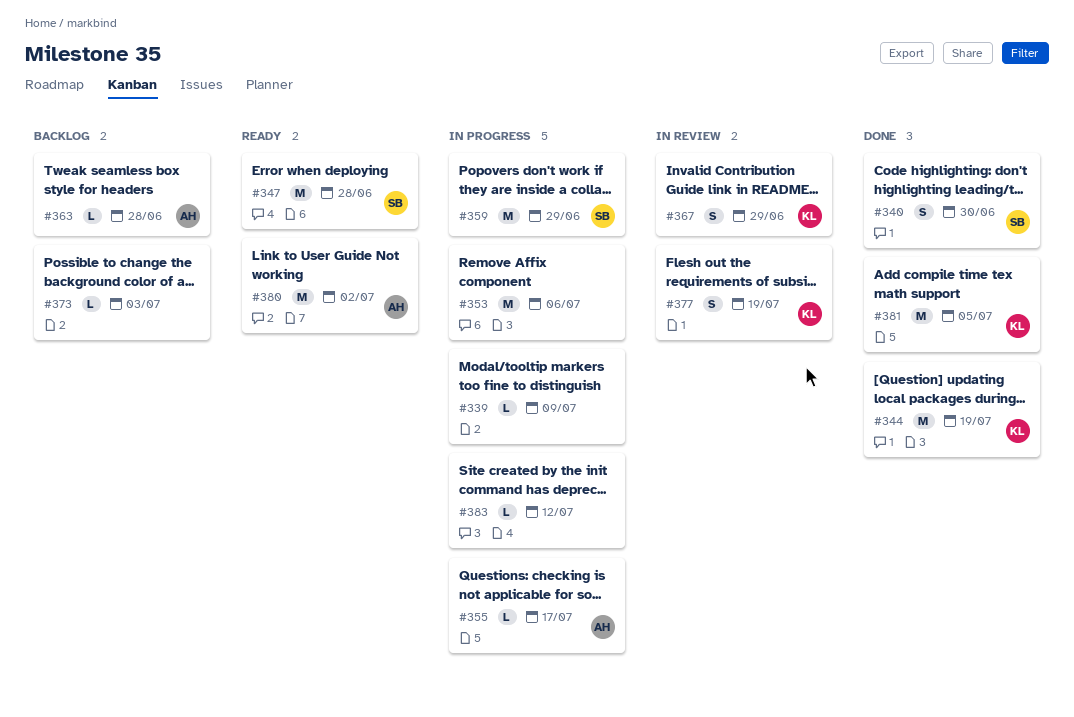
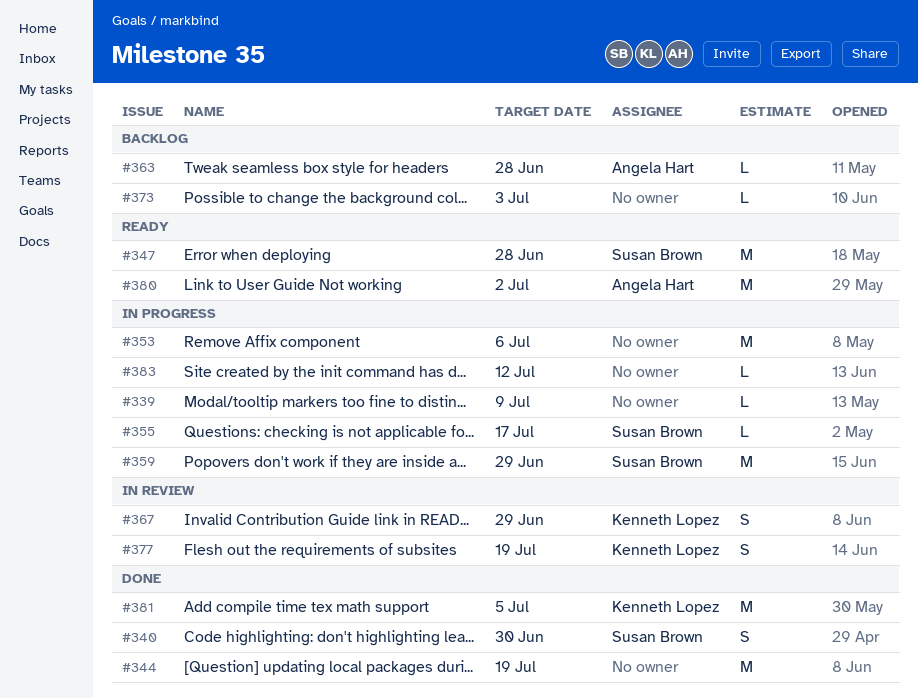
#344, owner: Kenneth Lopez -> none
#355, owner: Angela Hart -> Susan Brown

